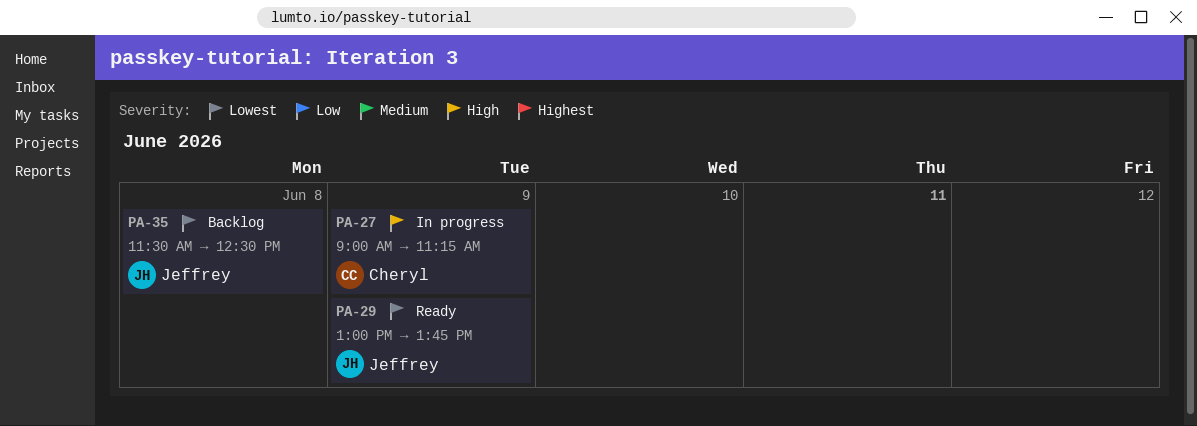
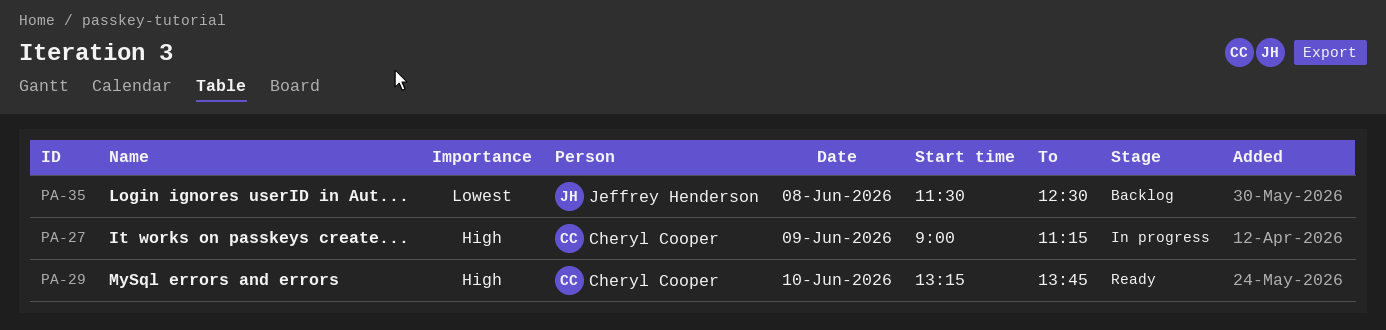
PA-29, owner: Jeffrey Henderson -> Cheryl Cooper
PA-29, priority: Lowest -> High
PA-29, day: Jun 9 -> Jun 10
PA-29, begins: 13:00 -> 13:15

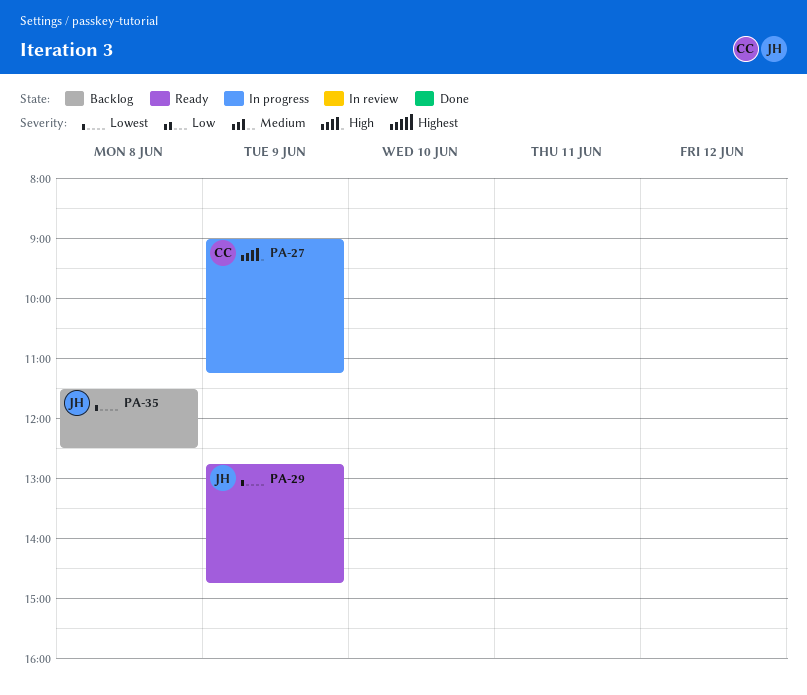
PA-29, owner: Cheryl Cooper -> Jeffrey Henderson
PA-29, priority: High -> Lowest
PA-29, day: Jun 10 -> Jun 9
PA-29, begins: 13:15 -> 12:45
PA-29, ends: 13:45 -> 14:45

